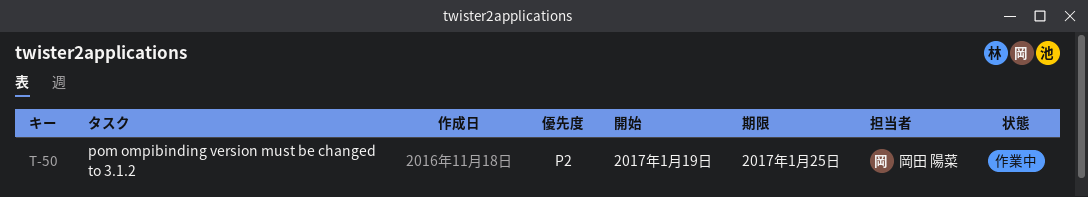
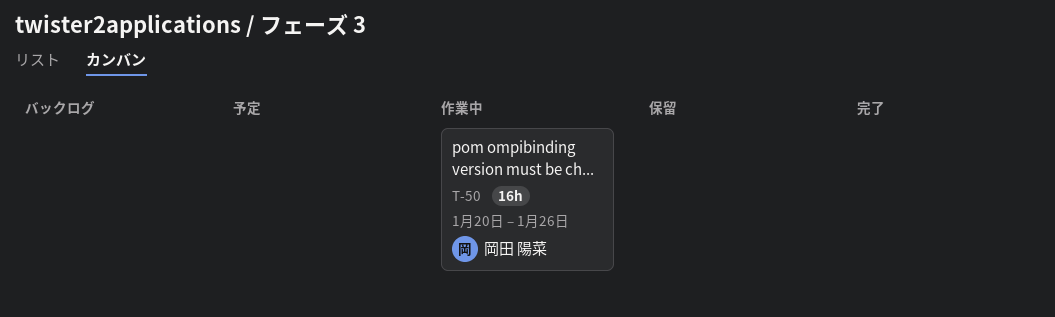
T-50, start: Jan 19 -> Jan 20
T-50, due: Jan 25 -> Jan 26

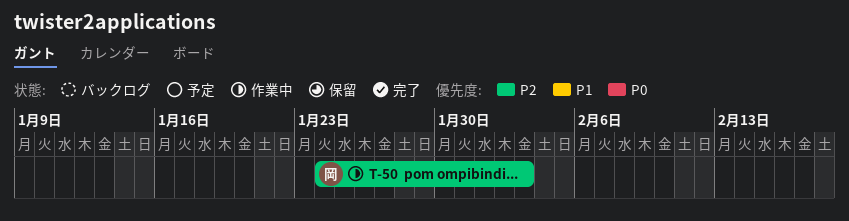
T-50, start: Jan 20 -> Jan 24
T-50, due: Jan 26 -> Feb 3

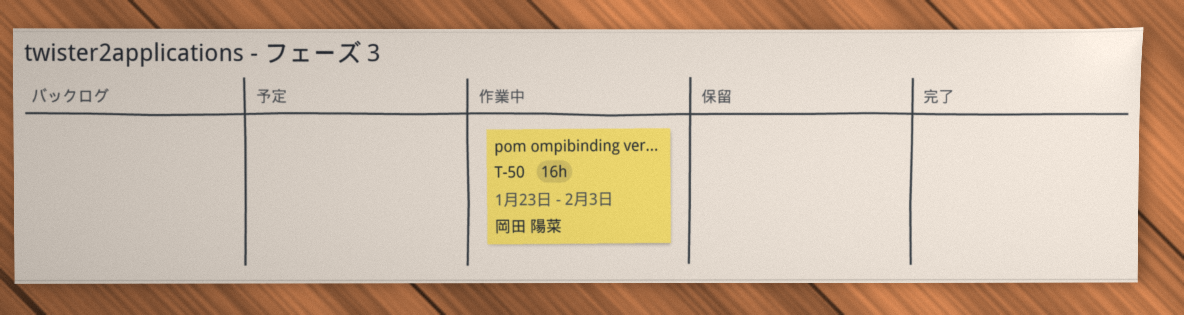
T-50, start: Jan 24 -> Jan 23

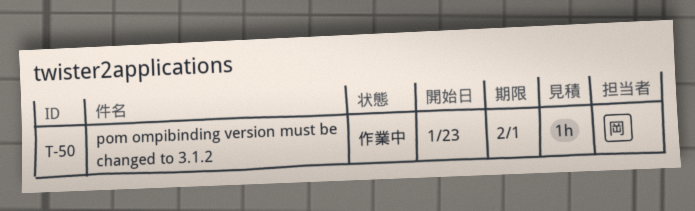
T-50, estimate: 16h -> 1h
T-50, due: Feb 3 -> Feb 1

